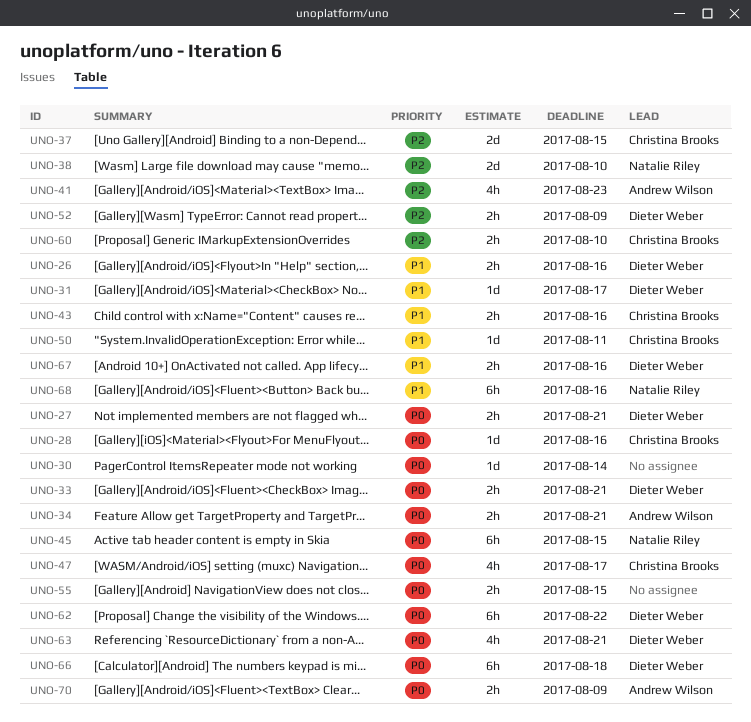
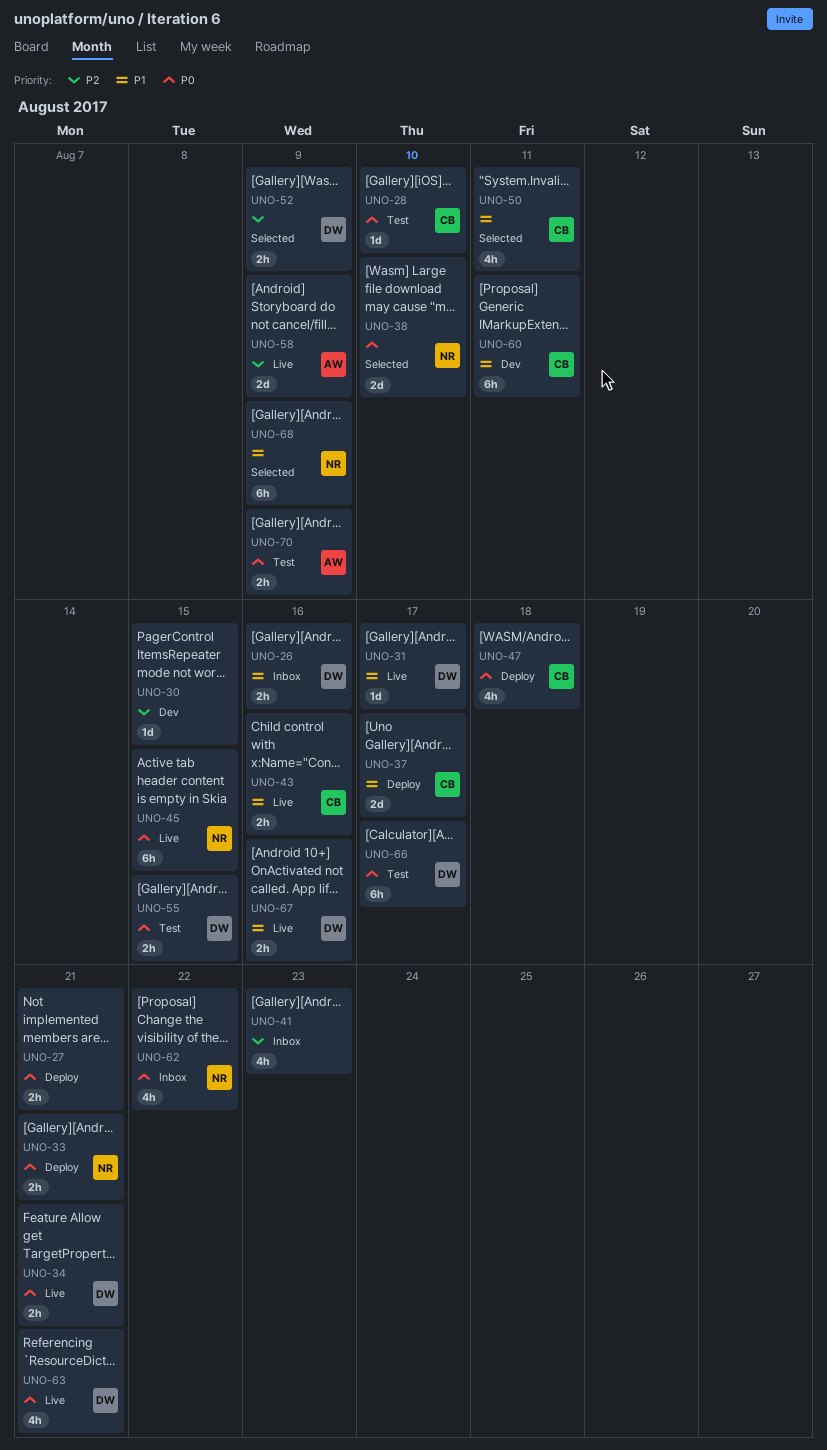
UNO-27, owner: Dieter Weber -> none
UNO-28, due: Aug 16 -> Aug 10
UNO-30, priority: P0 -> P2
UNO-30, due: Aug 14 -> Aug 15
UNO-33, owner: Dieter Weber -> Natalie Riley
UNO-34, owner: Andrew Wilson -> Dieter Weber
UNO-37, priority: P2 -> P1
UNO-37, due: Aug 15 -> Aug 17
UNO-38, priority: P2 -> P0
UNO-41, owner: Andrew Wilson -> none
UNO-47, due: Aug 17 -> Aug 18
UNO-50, estimate: 1d -> 4h
UNO-55, owner: none -> Dieter Weber
UNO-58: none -> present
UNO-60, priority: P2 -> P1
UNO-60, estimate: 2h -> 6h
UNO-60, due: Aug 10 -> Aug 11
UNO-62, owner: Dieter Weber -> Natalie Riley
UNO-62, estimate: 6h -> 4h
UNO-66, due: Aug 18 -> Aug 17
UNO-68, due: Aug 16 -> Aug 9

